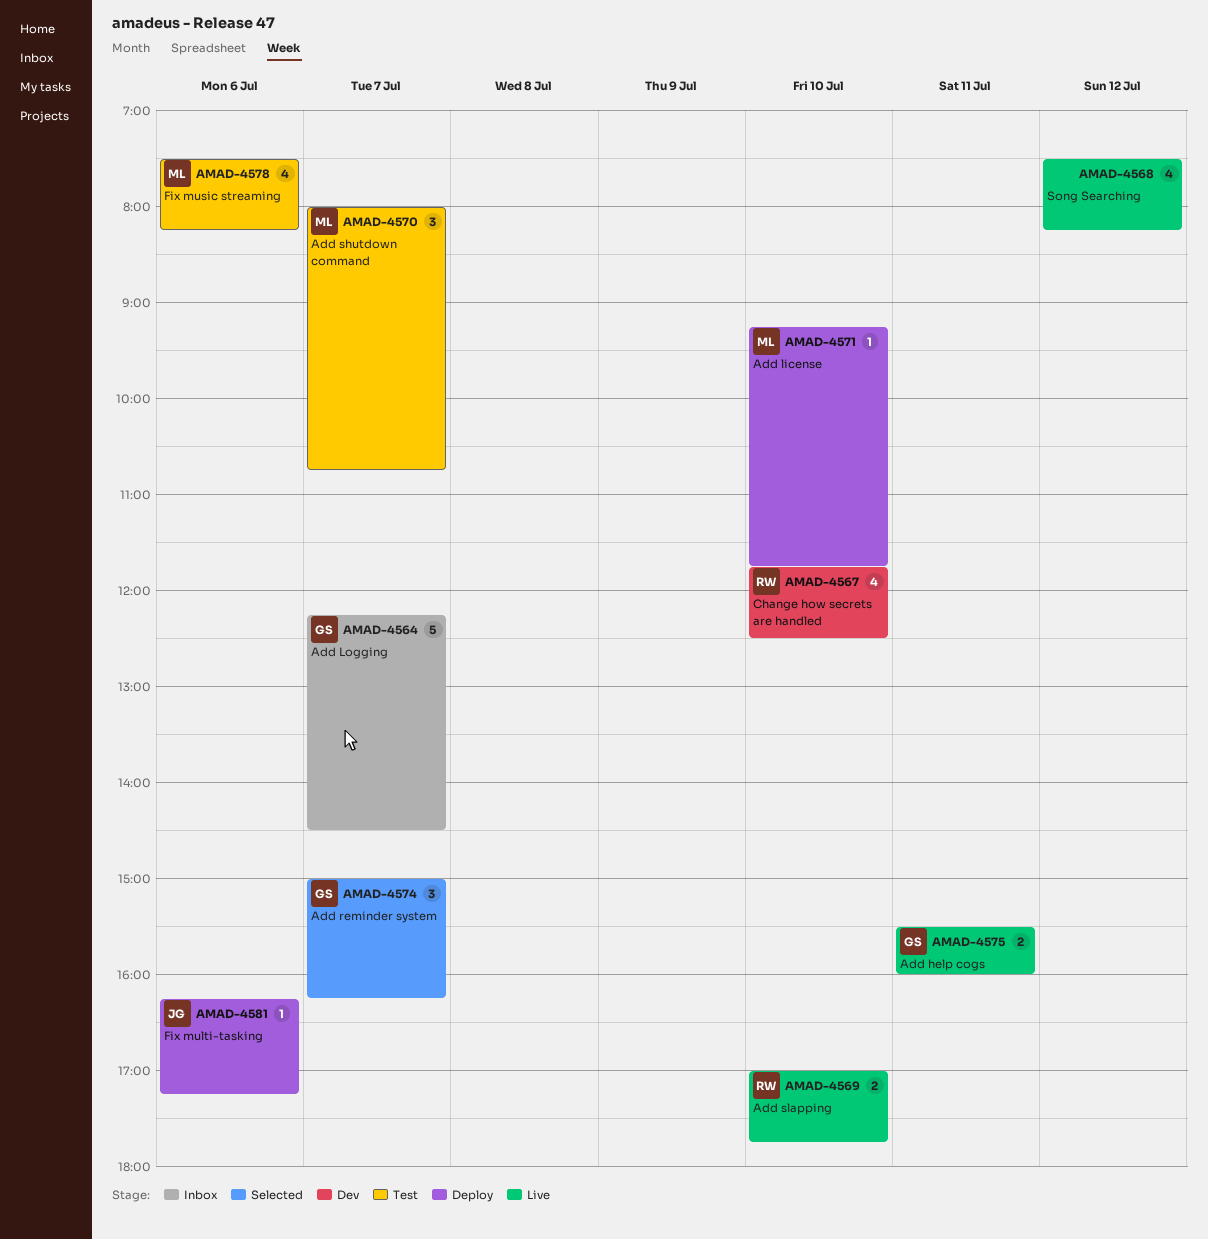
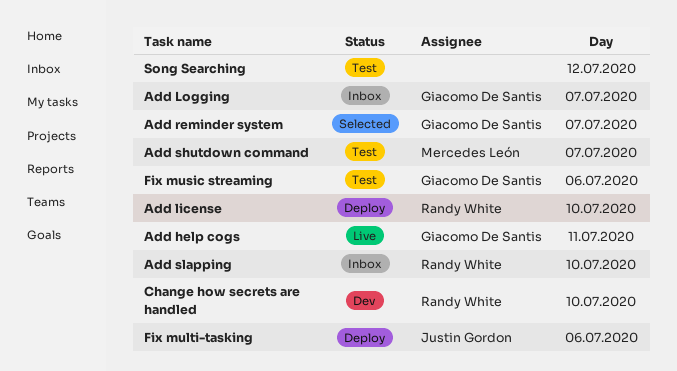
Add license, owner: Mercedes León -> Randy White
Add slapping, status: Live -> Inbox
Fix music streaming, owner: Mercedes León -> Giacomo De Santis
Song Searching, status: Live -> Test

